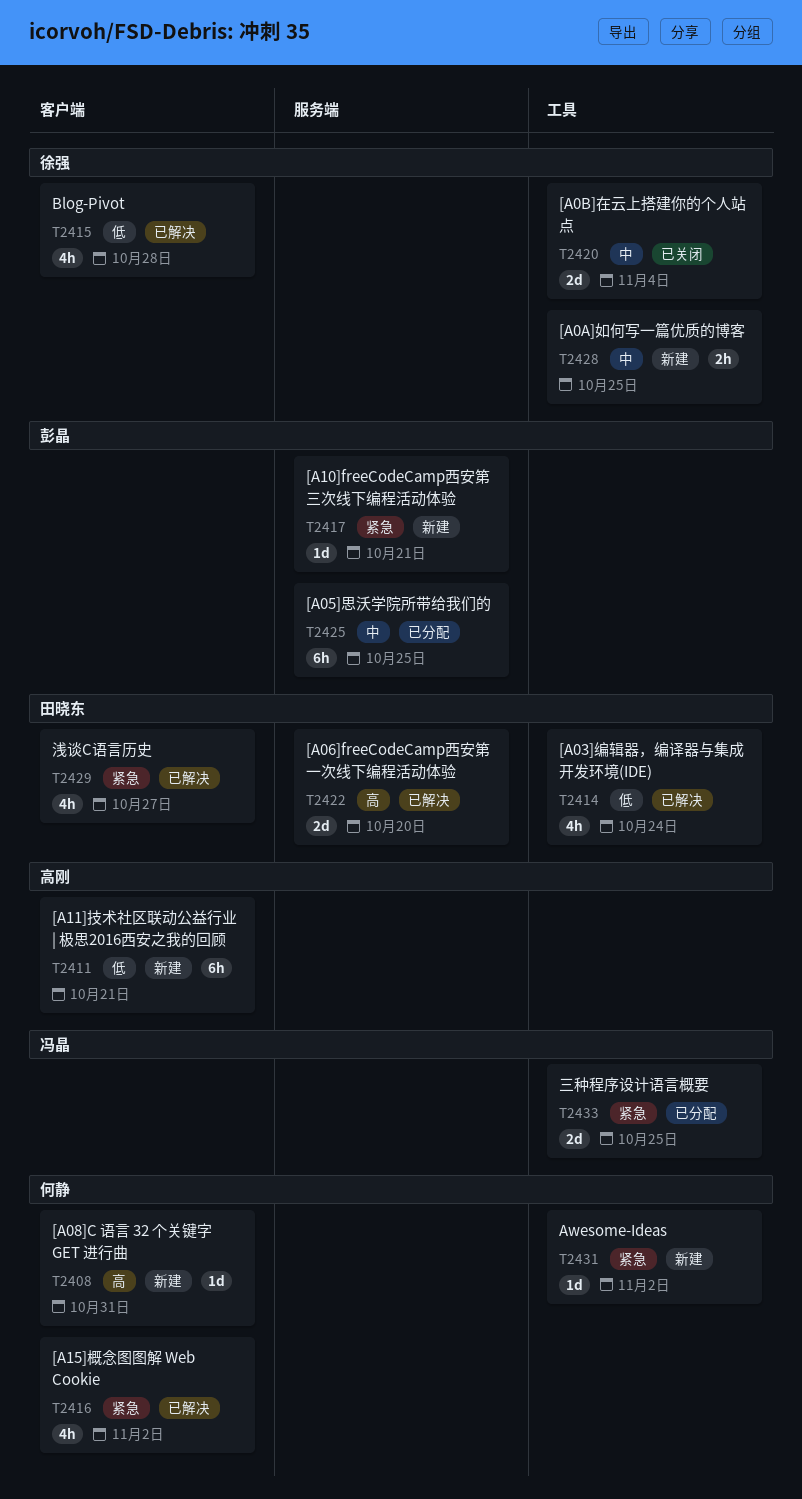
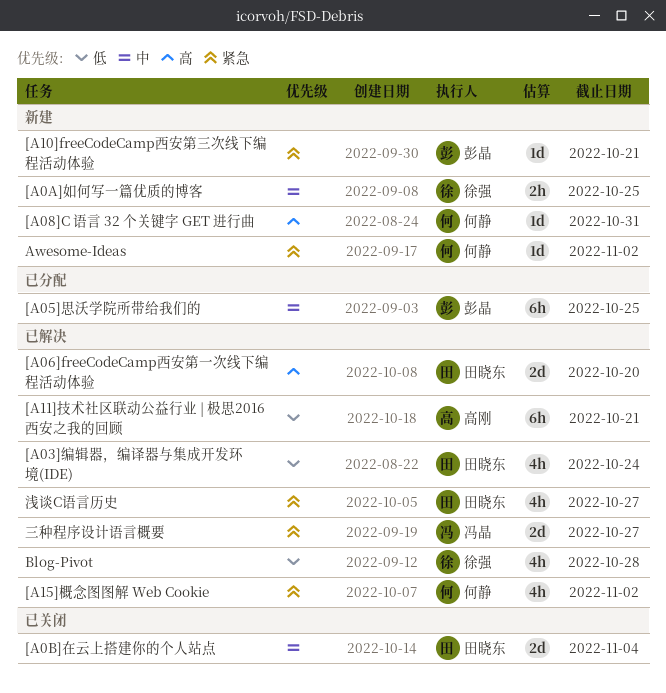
[A0B]在云上搭建你的个人站点, owner: 徐强 -> 田晓东
[A11]技术社区联动公益行业 | 极思2016西安之我的回顾, status: 新建 -> 已解决
三种程序设计语言概要, status: 已分配 -> 已解决
三种程序设计语言概要, due: Oct 25 -> Oct 27

